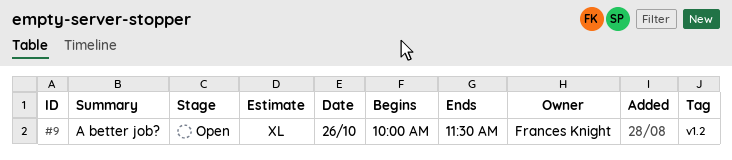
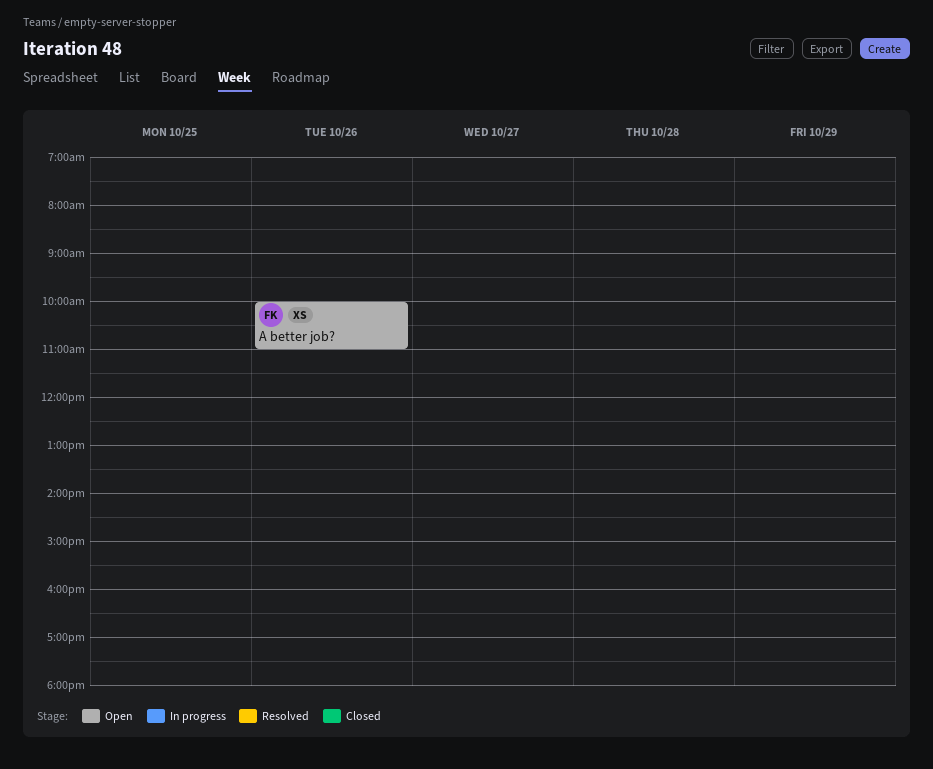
A better job?, estimate: XL -> XS
A better job?, ends: 11:30 -> 11:00

